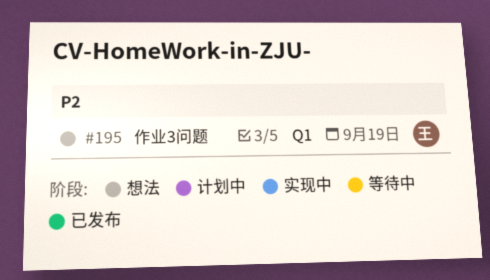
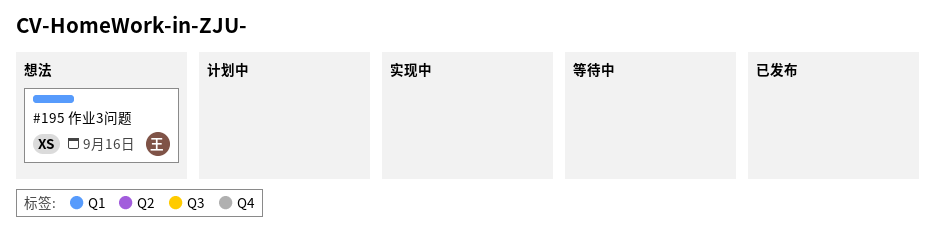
#195, due: Sep 19 -> Sep 16

